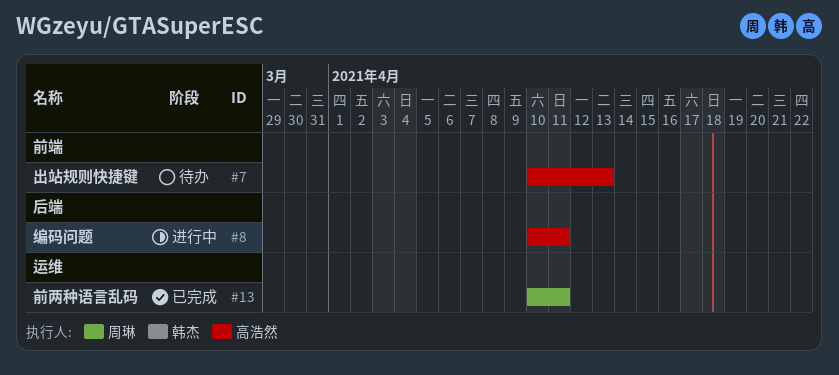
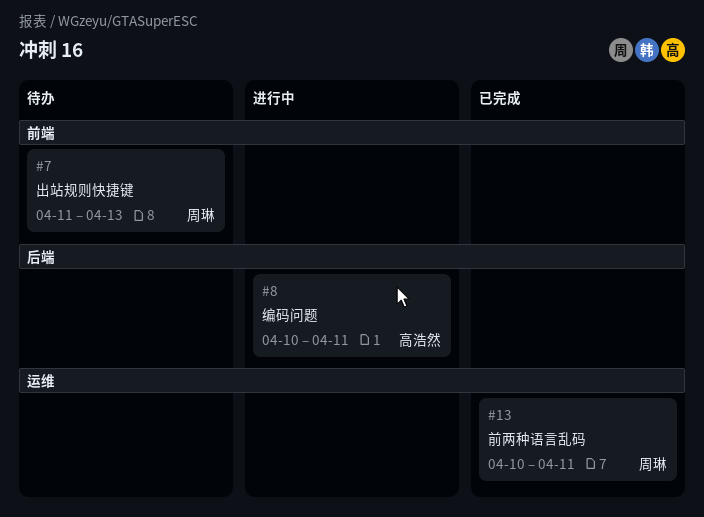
#7, owner: 高浩然 -> 周琳
#7, start: Apr 10 -> Apr 11

